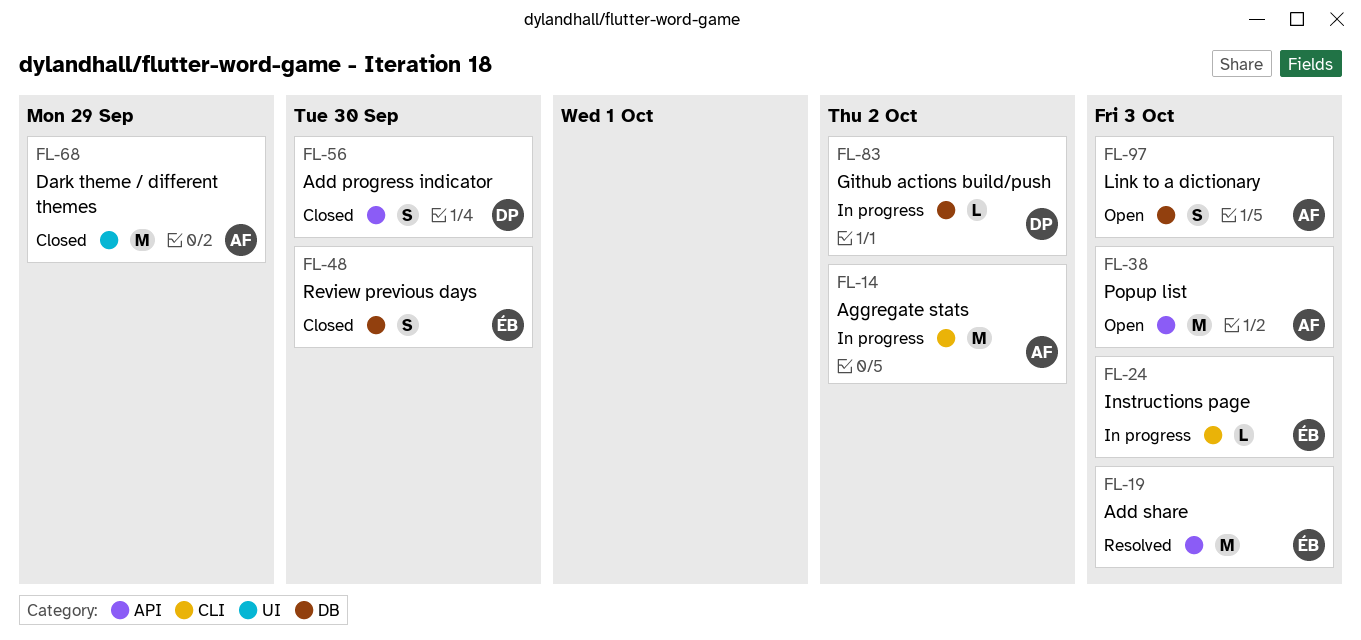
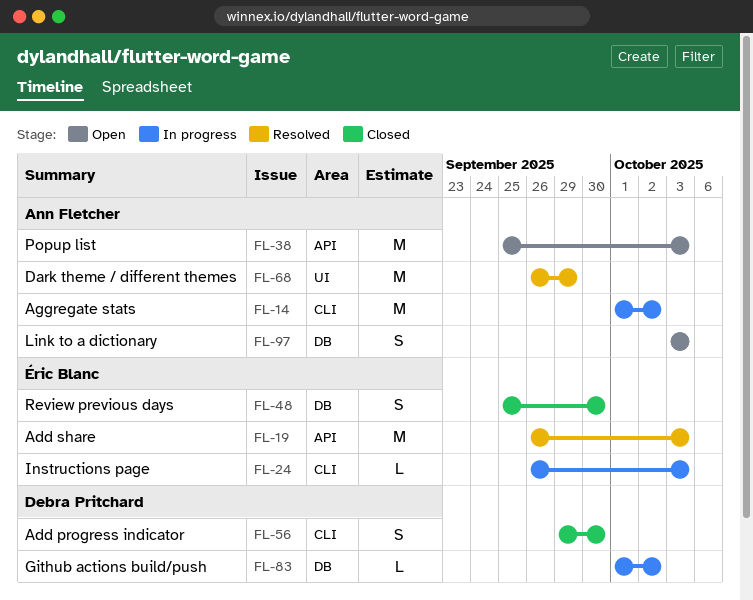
FL-56, label: API -> CLI
FL-68, status: Closed -> Resolved

